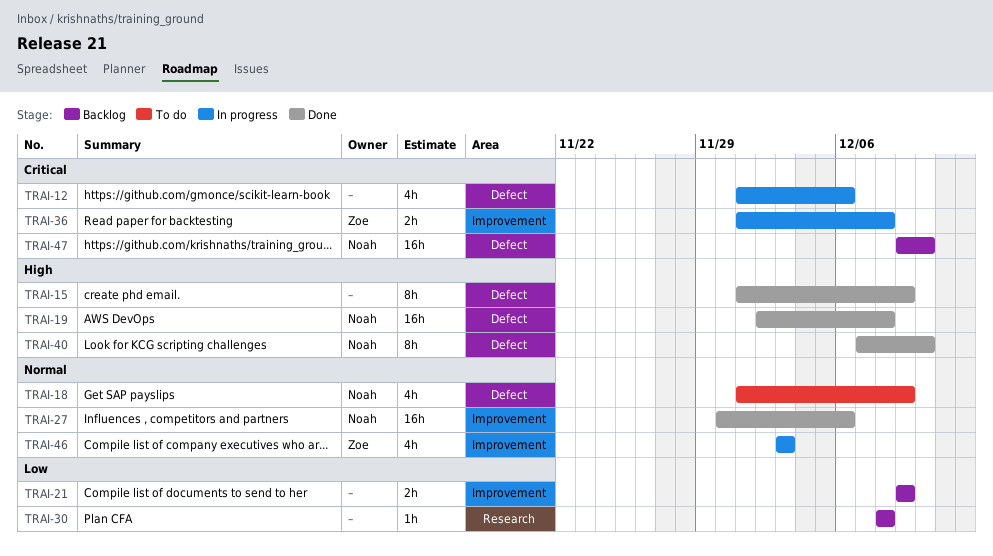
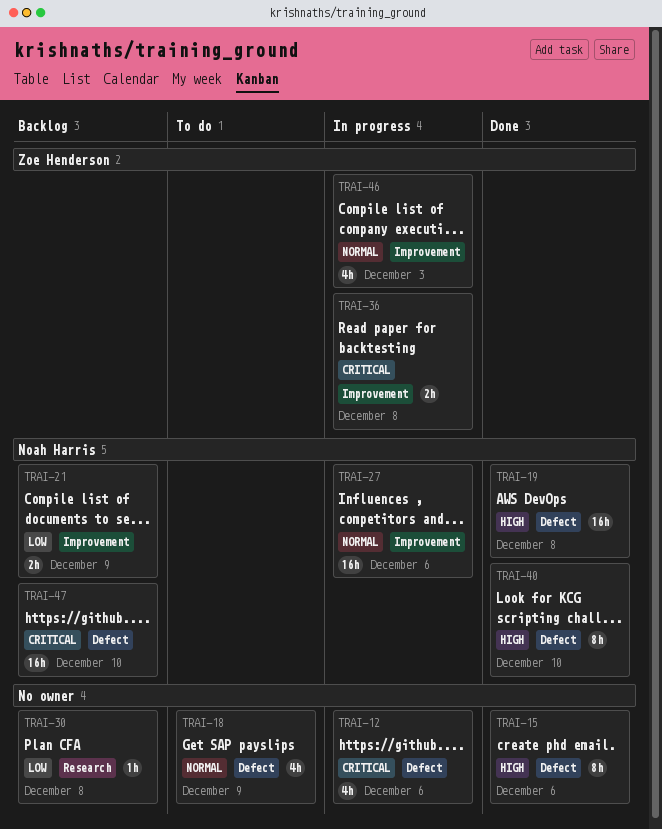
TRAI-15, due: Dec 9 -> Dec 6
TRAI-18, owner: Noah Harris -> none
TRAI-21, owner: none -> Noah Harris
TRAI-27, status: Done -> In progress

